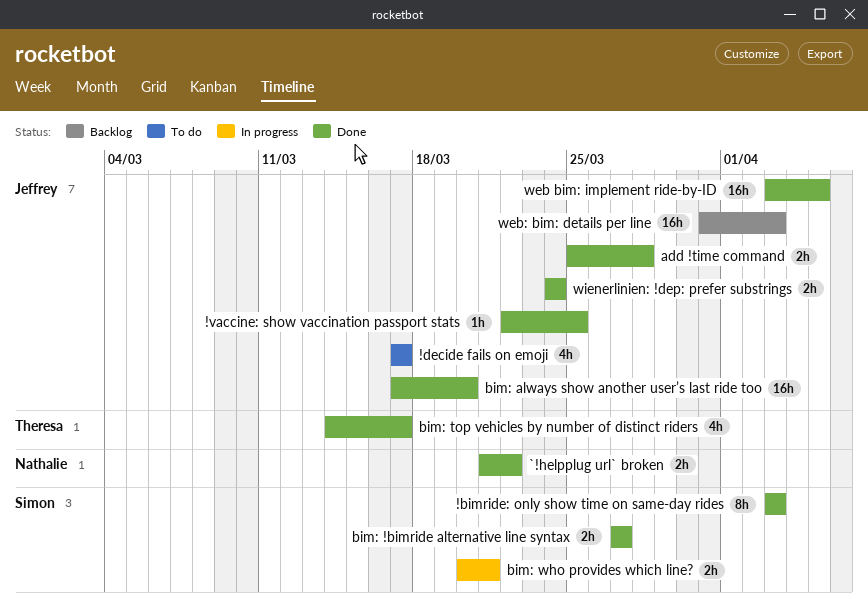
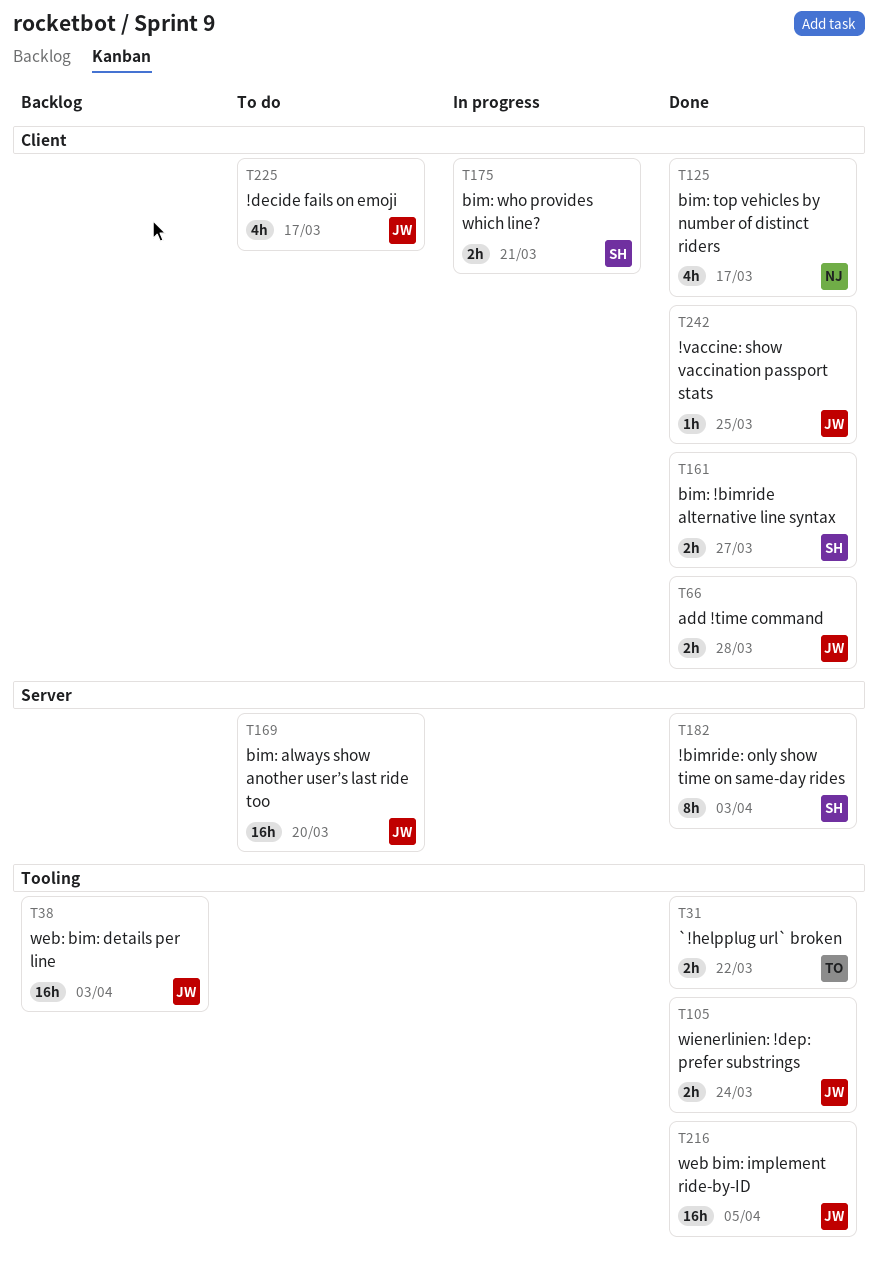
`!helpplug url` broken, owner: Nathalie -> Theresa
bim: always show another user’s last ride too, status: Done -> To do
bim: top vehicles by number of distinct riders, owner: Theresa -> Nathalie

